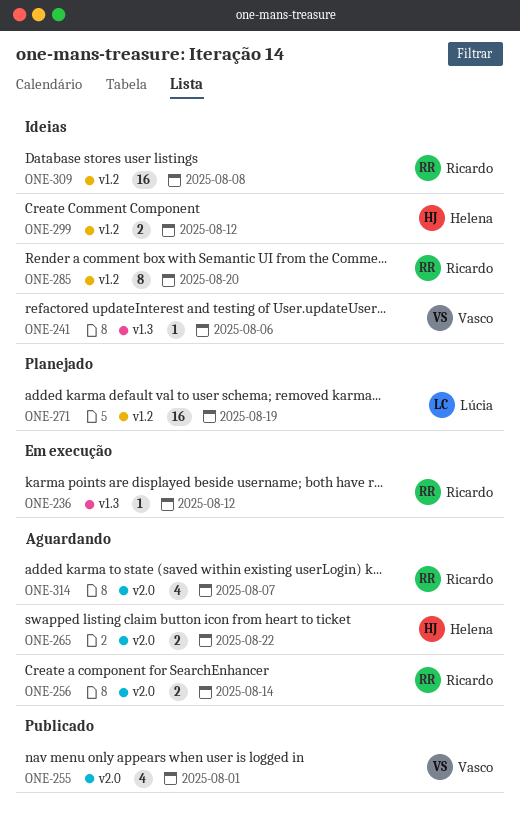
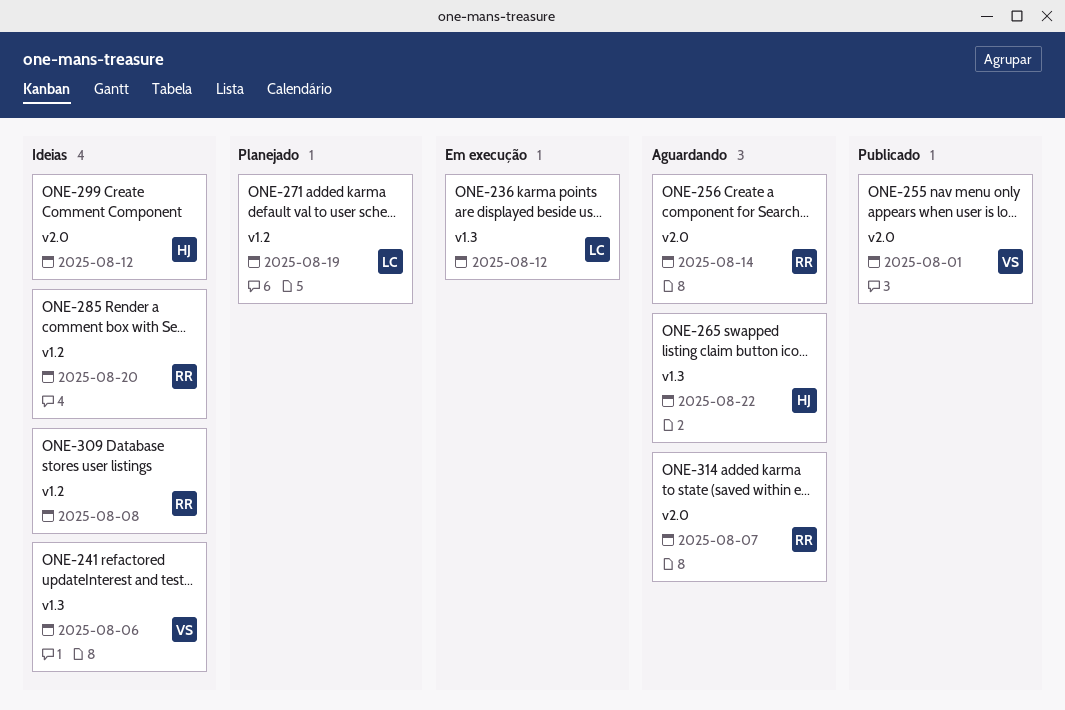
ONE-236, owner: Ricardo -> Lúcia
ONE-265, label: v2.0 -> v1.3
ONE-299, label: v1.2 -> v2.0

